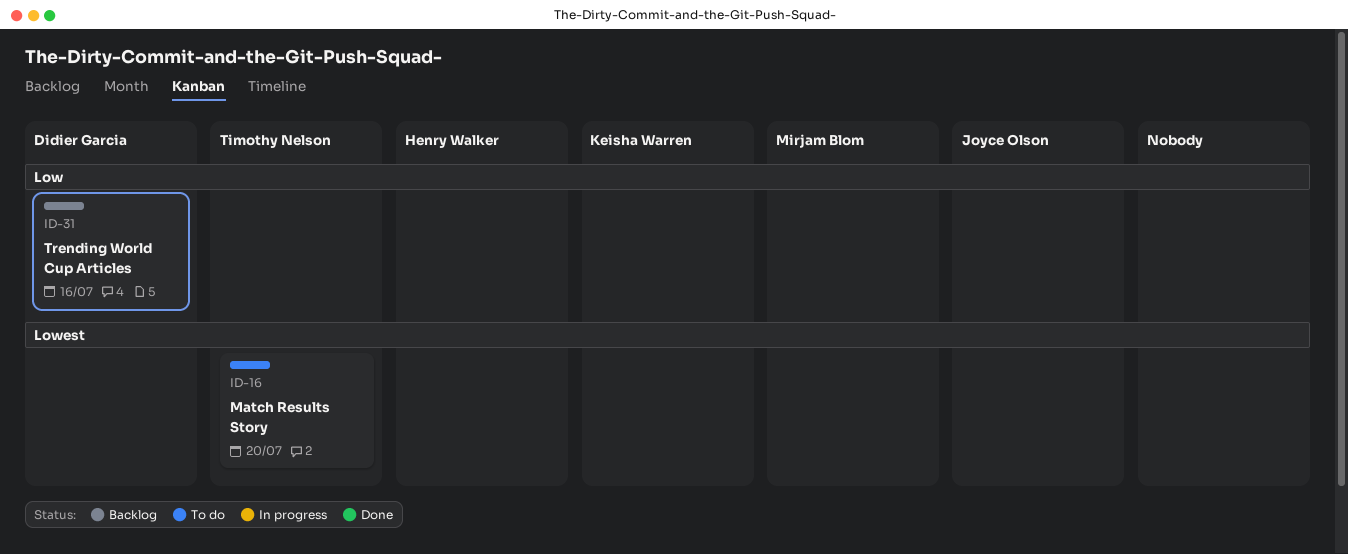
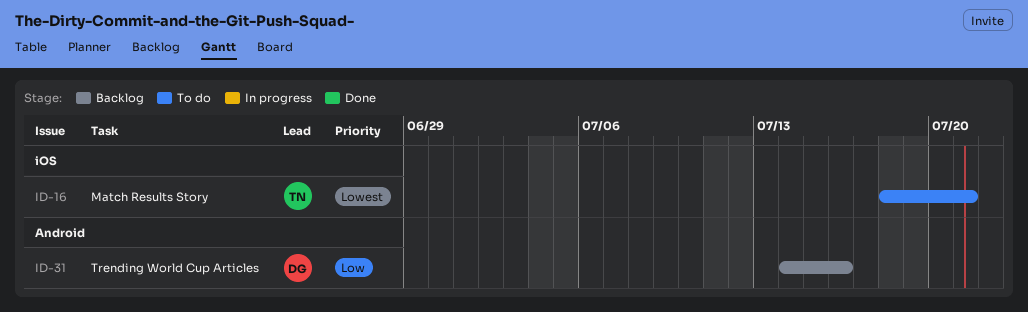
ID-16, due: Jul 20 -> Jul 21

